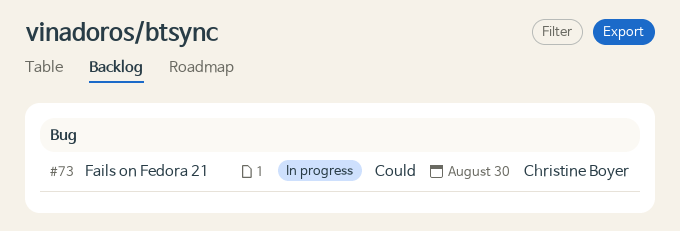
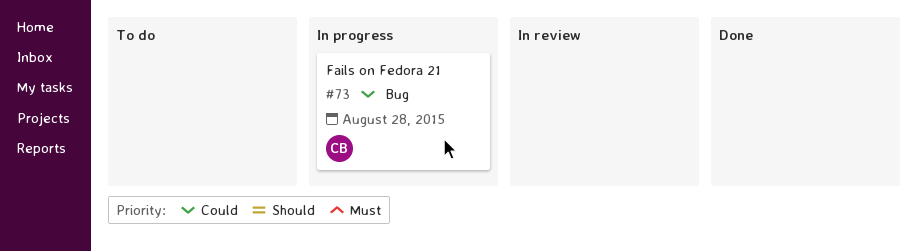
#73, day: Aug 30 -> Aug 28

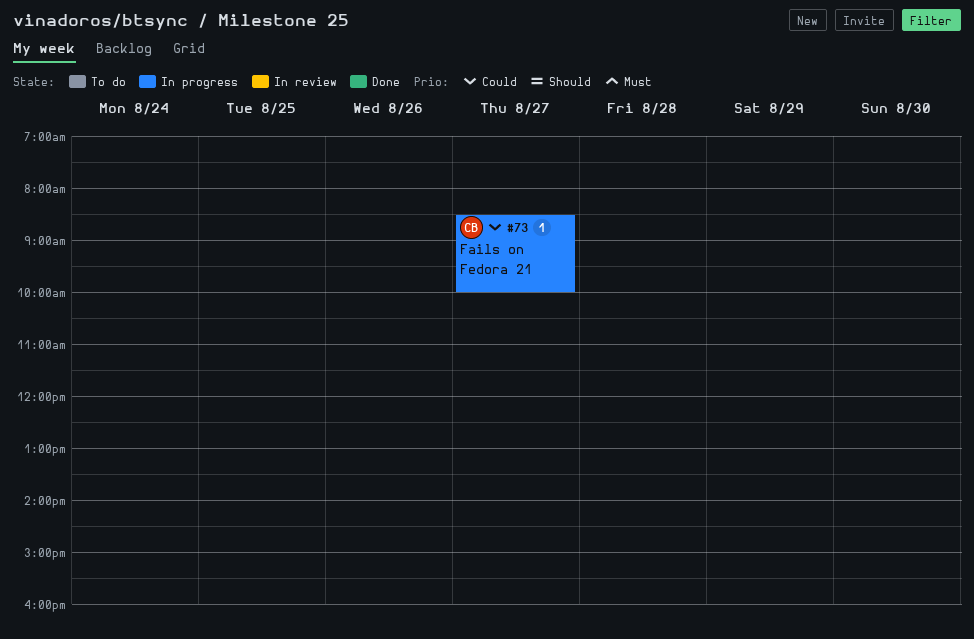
#73, day: Aug 28 -> Aug 27

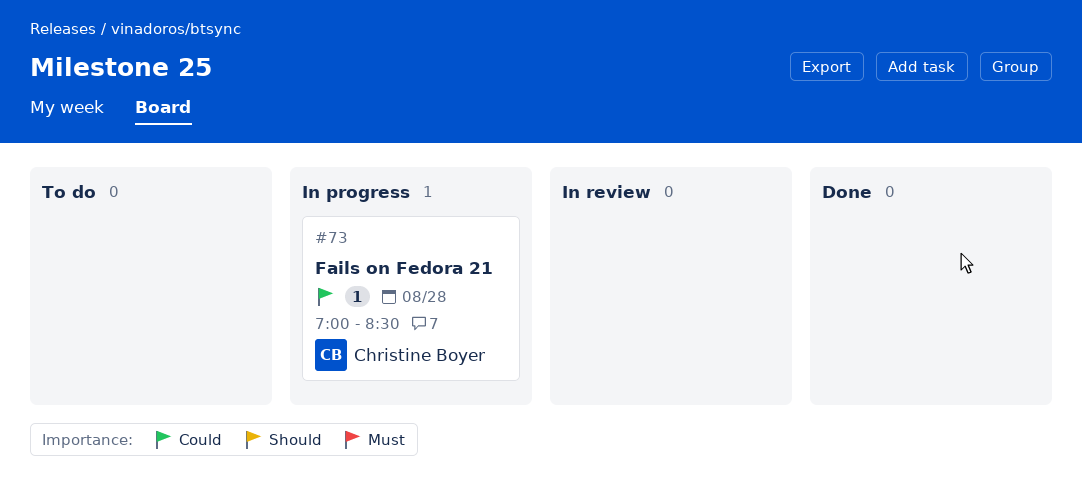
#73, day: Aug 27 -> Aug 28
#73, begins: 08:30 -> 07:00
#73, ends: 10:00 -> 08:30

